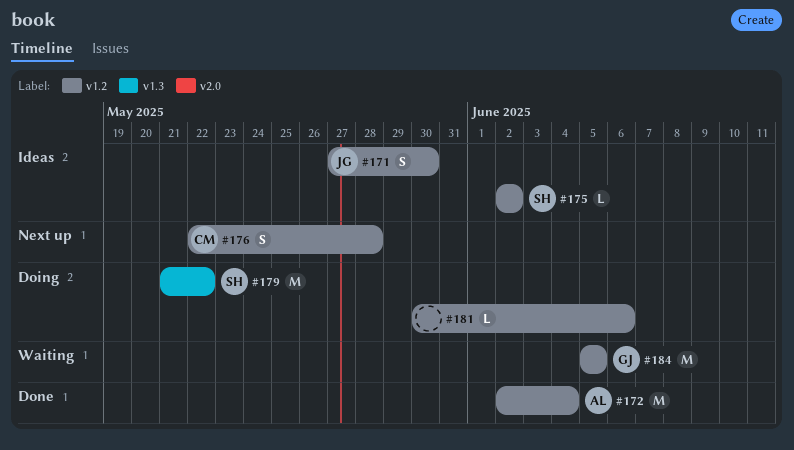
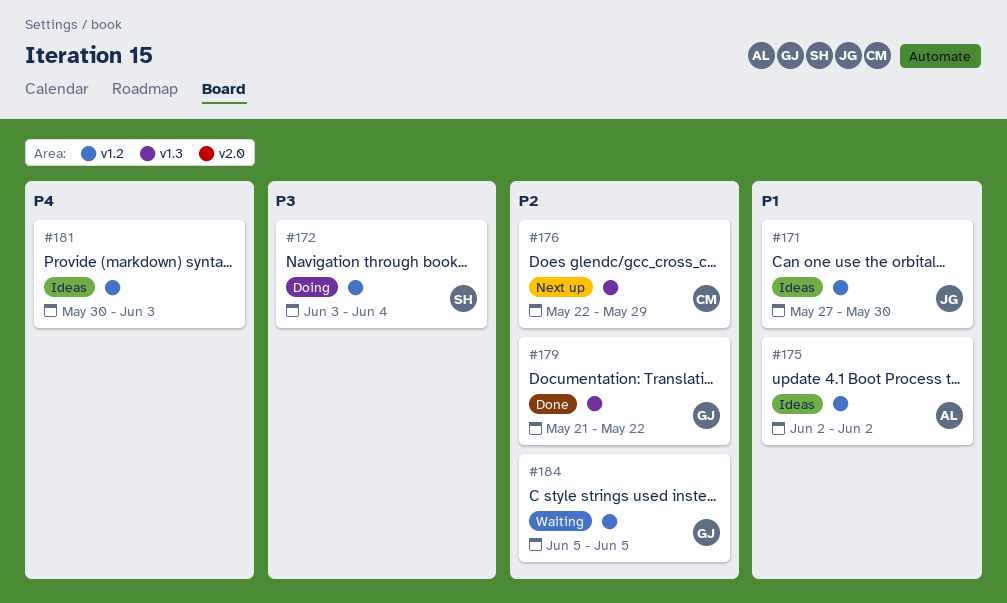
#172, status: Done -> Doing
#172, owner: AL -> SH
#172, start: Jun 2 -> Jun 3
#175, owner: SH -> AL
#176, label: v1.2 -> v1.3
#176, due: May 28 -> May 29
#179, status: Doing -> Done
#179, owner: SH -> GJ
#181, status: Doing -> Ideas
#181, due: Jun 6 -> Jun 3

